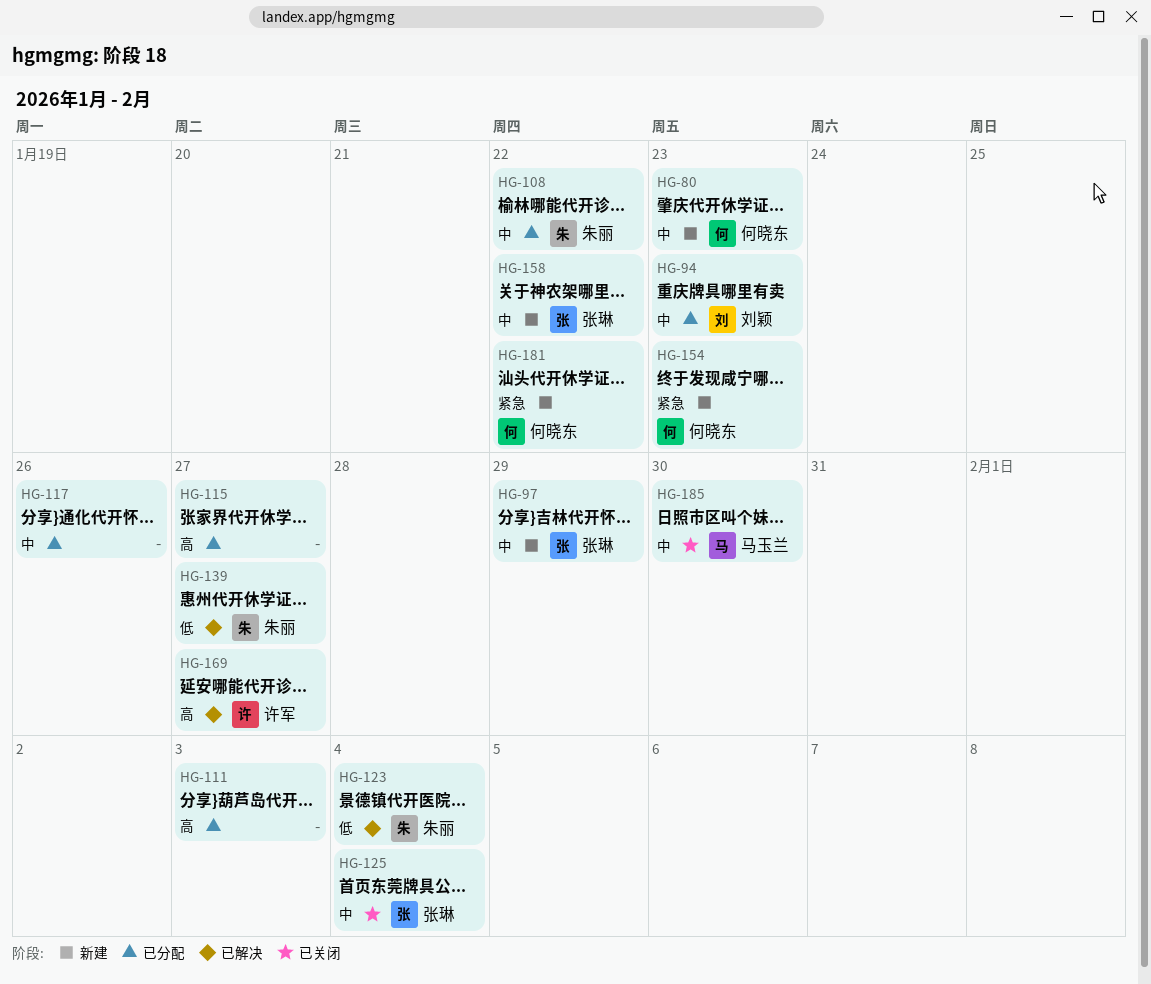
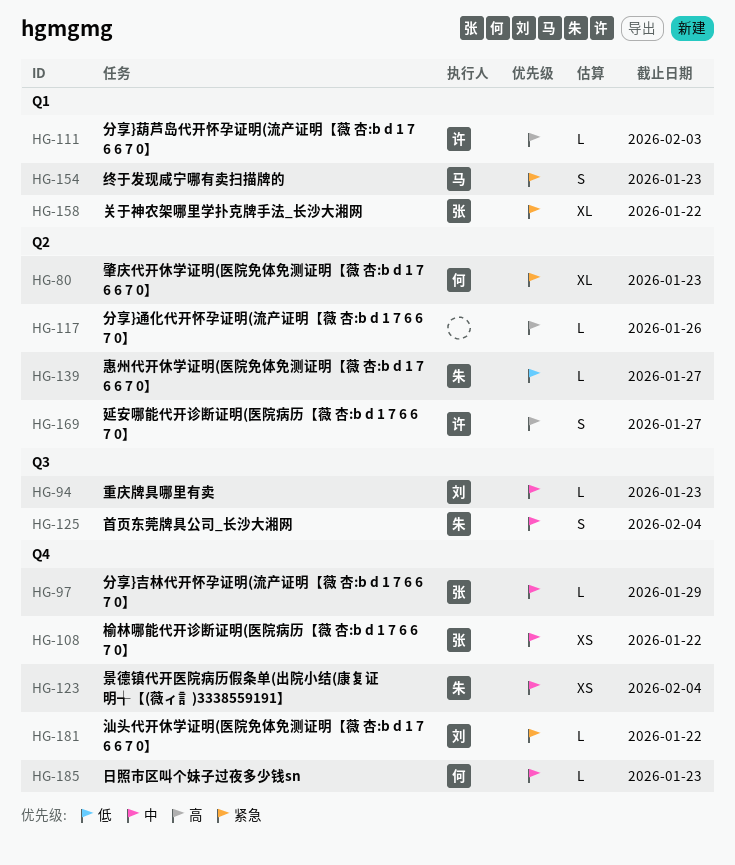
HG-80, priority: 中 -> 紧急
HG-108, owner: 朱丽 -> 张琳
HG-111, owner: none -> 许军
HG-115: present -> none
HG-117, priority: 中 -> 高
HG-123, priority: 低 -> 中
HG-125, owner: 张琳 -> 朱丽
HG-154, owner: 何晓东 -> 马玉兰
HG-158, priority: 中 -> 紧急
HG-181, owner: 何晓东 -> 刘颖
HG-185, owner: 马玉兰 -> 何晓东
HG-185, due: Jan 30 -> Jan 23

